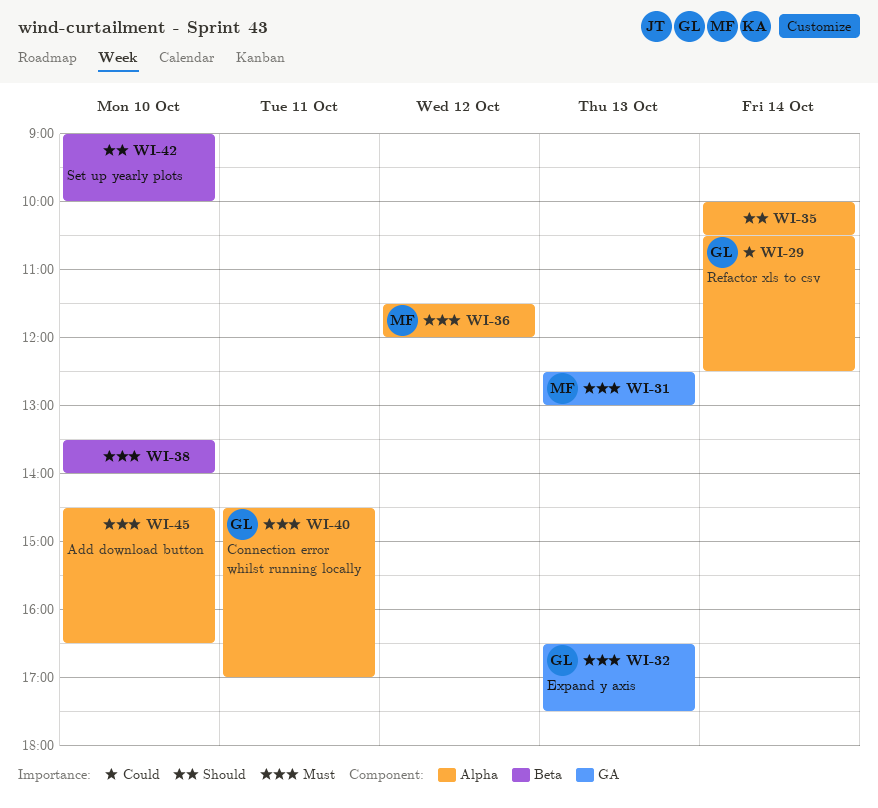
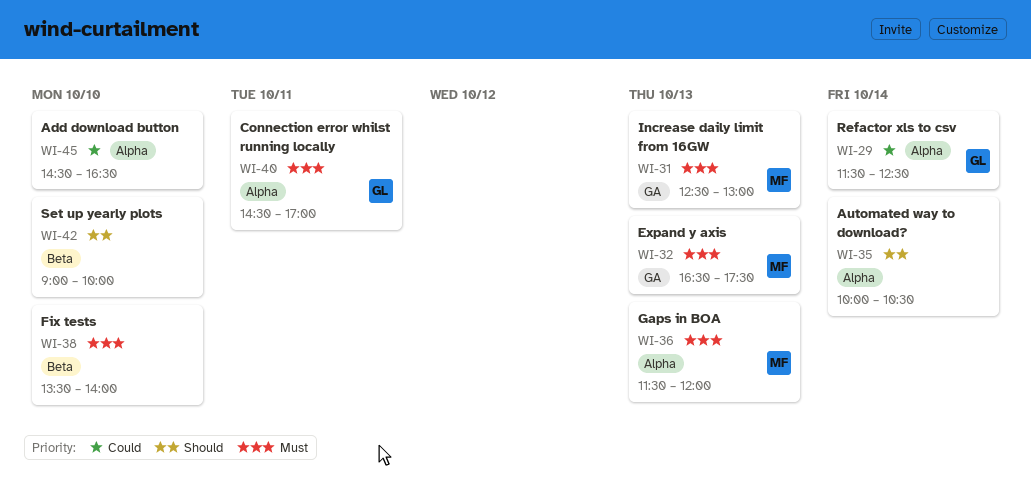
WI-29, begins: 10:30 -> 11:30
WI-32, owner: GL -> MF
WI-36, day: Oct 12 -> Oct 13
WI-45, priority: Must -> Could

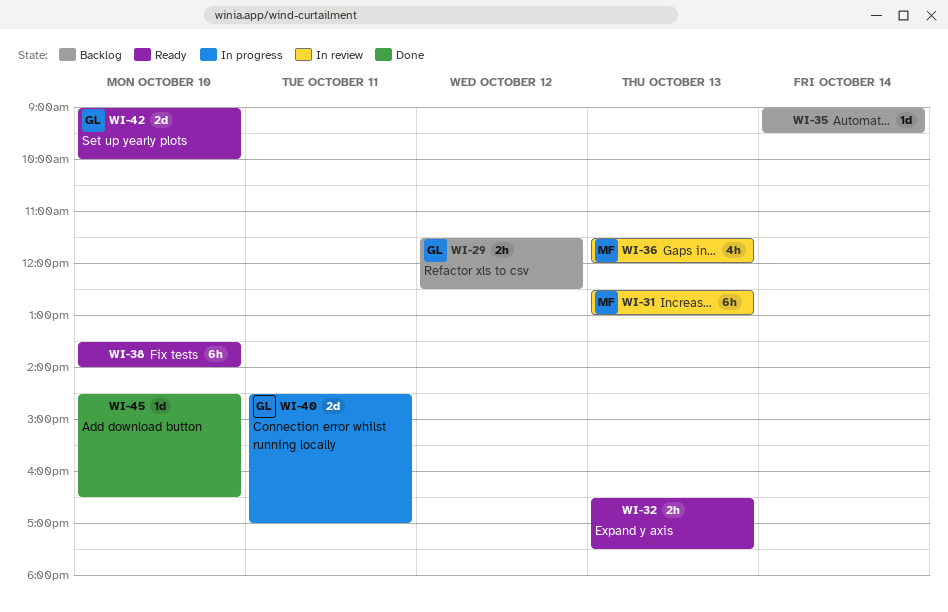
WI-29, day: Oct 14 -> Oct 12
WI-32, owner: MF -> none
WI-35, begins: 10:00 -> 09:00
WI-35, ends: 10:30 -> 09:30
WI-42, owner: none -> GL

